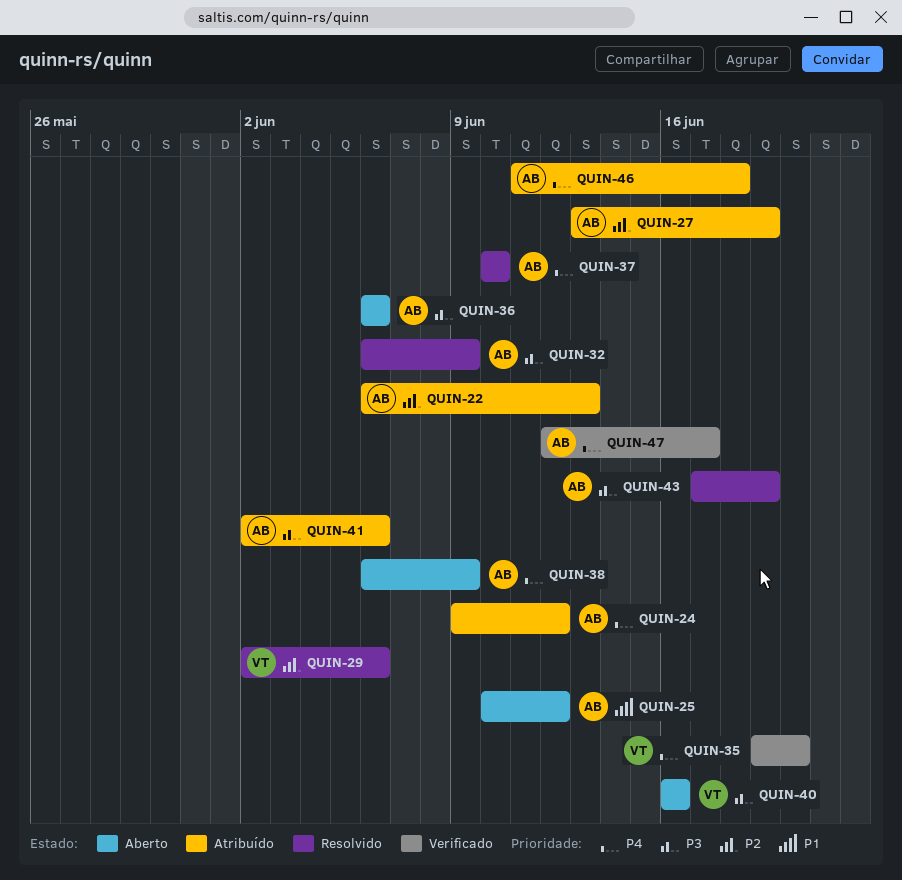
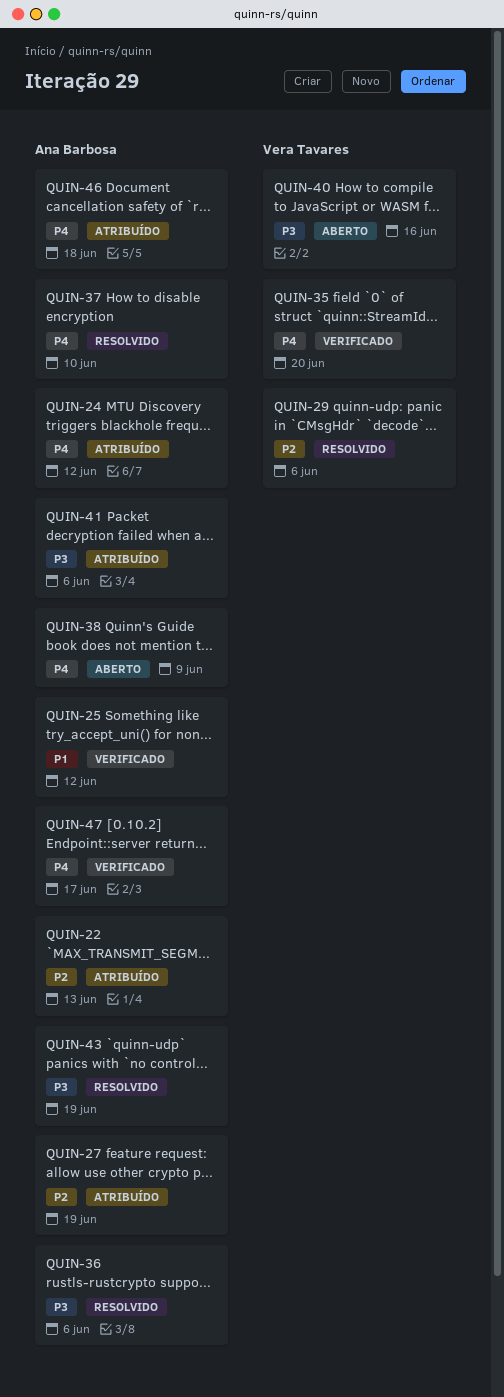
QUIN-25, status: Aberto -> Verificado
QUIN-32: present -> none
QUIN-36, status: Aberto -> Resolvido

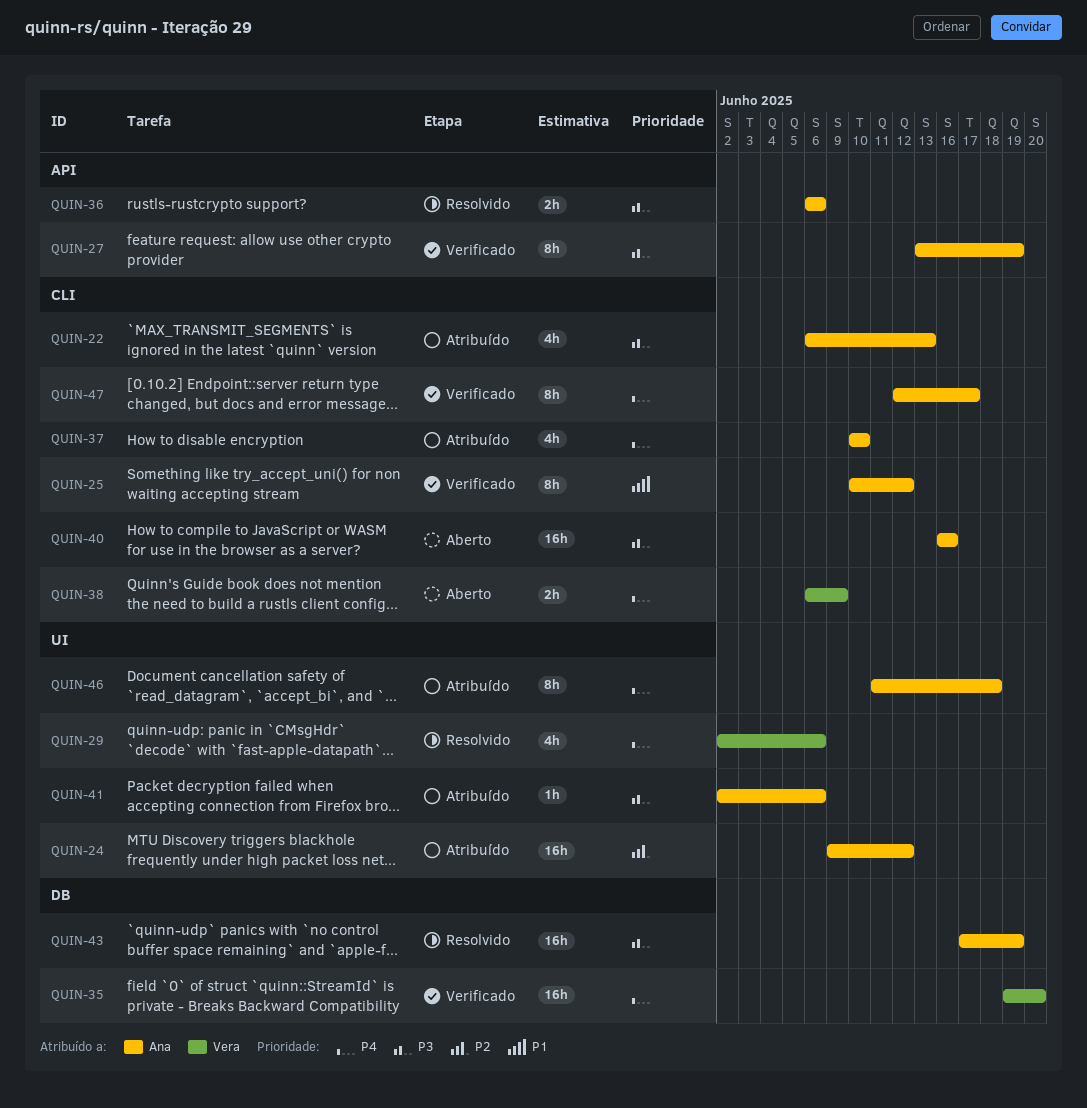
QUIN-22, priority: P2 -> P3
QUIN-24, priority: P4 -> P2
QUIN-27, status: Atribuído -> Verificado
QUIN-27, priority: P2 -> P3
QUIN-29, priority: P2 -> P4
QUIN-37, status: Resolvido -> Atribuído
QUIN-38, owner: Ana Barbosa -> Vera Tavares
QUIN-40, owner: Vera Tavares -> Ana Barbosa

